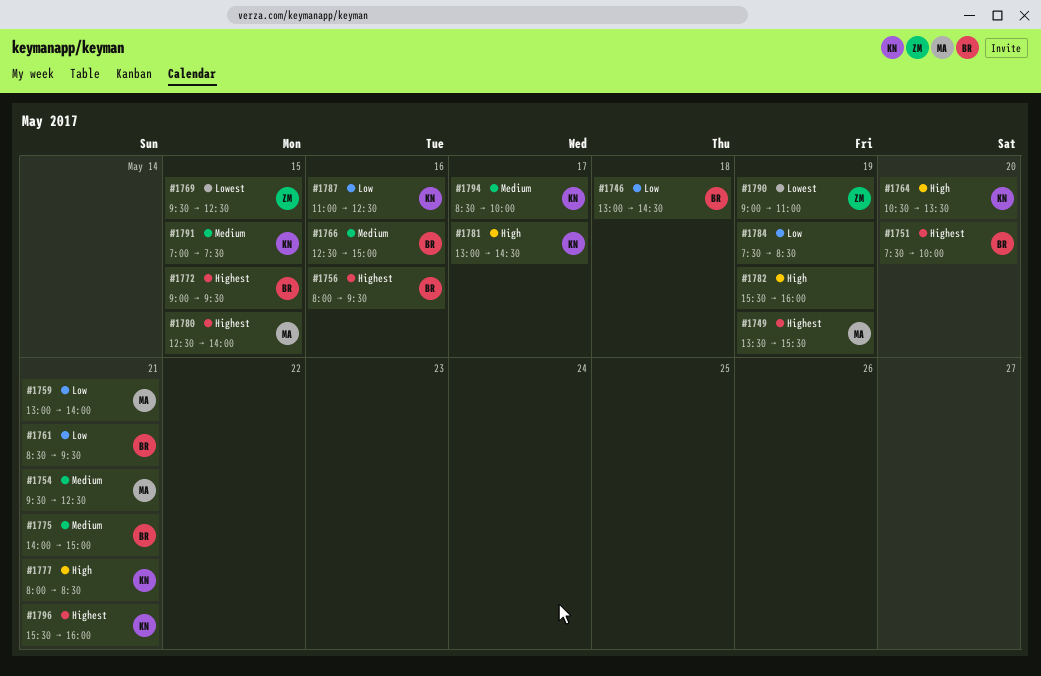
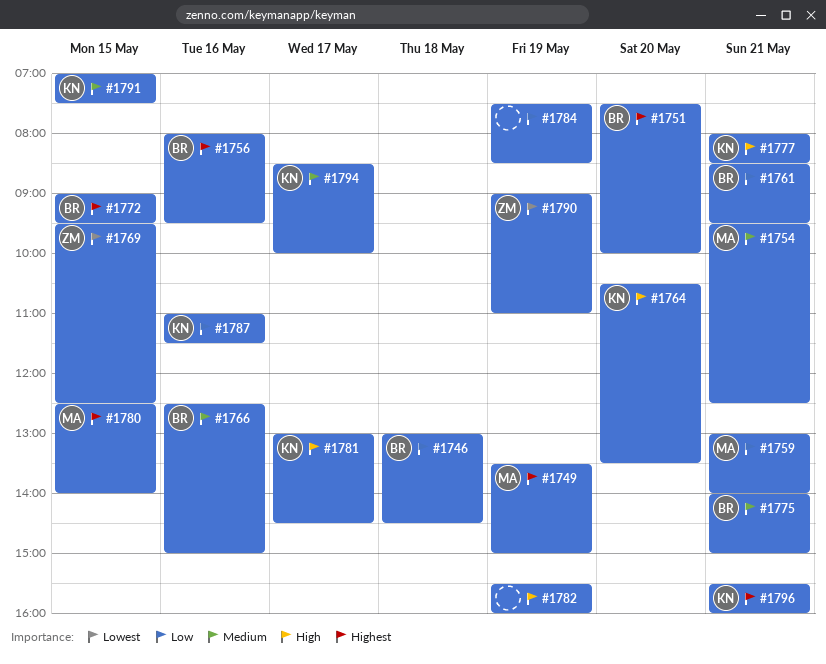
#1749, ends: 15:30 -> 15:00
#1787, ends: 12:30 -> 11:30

